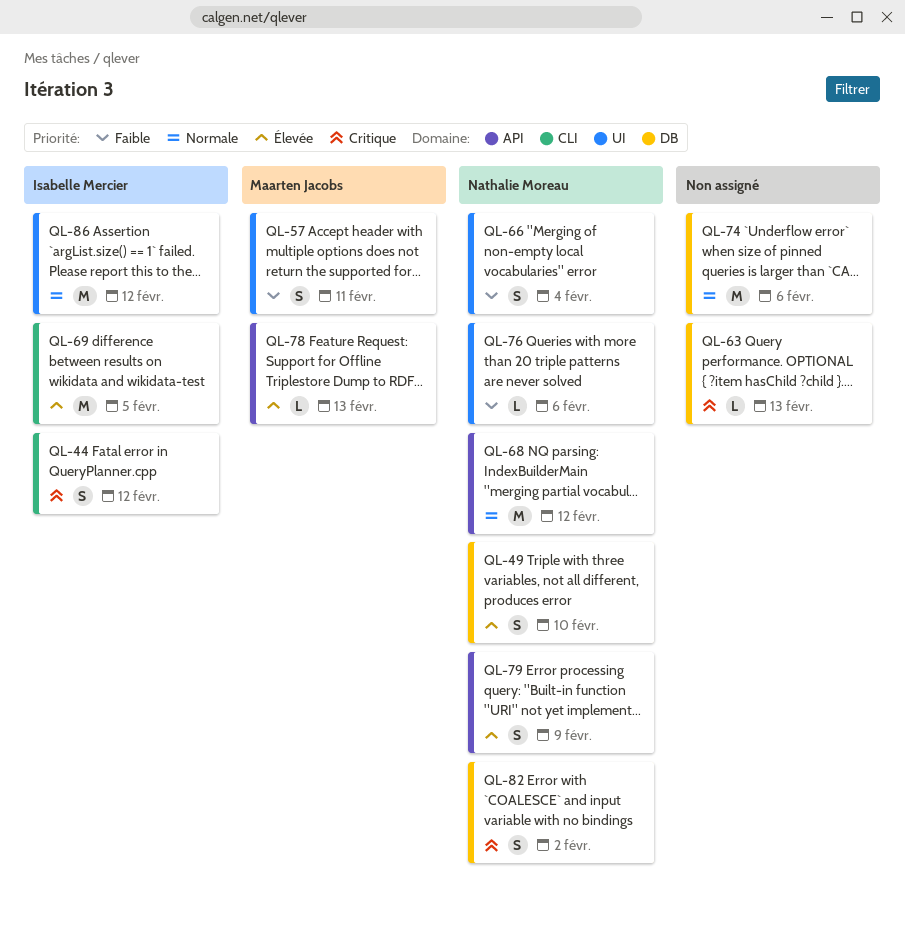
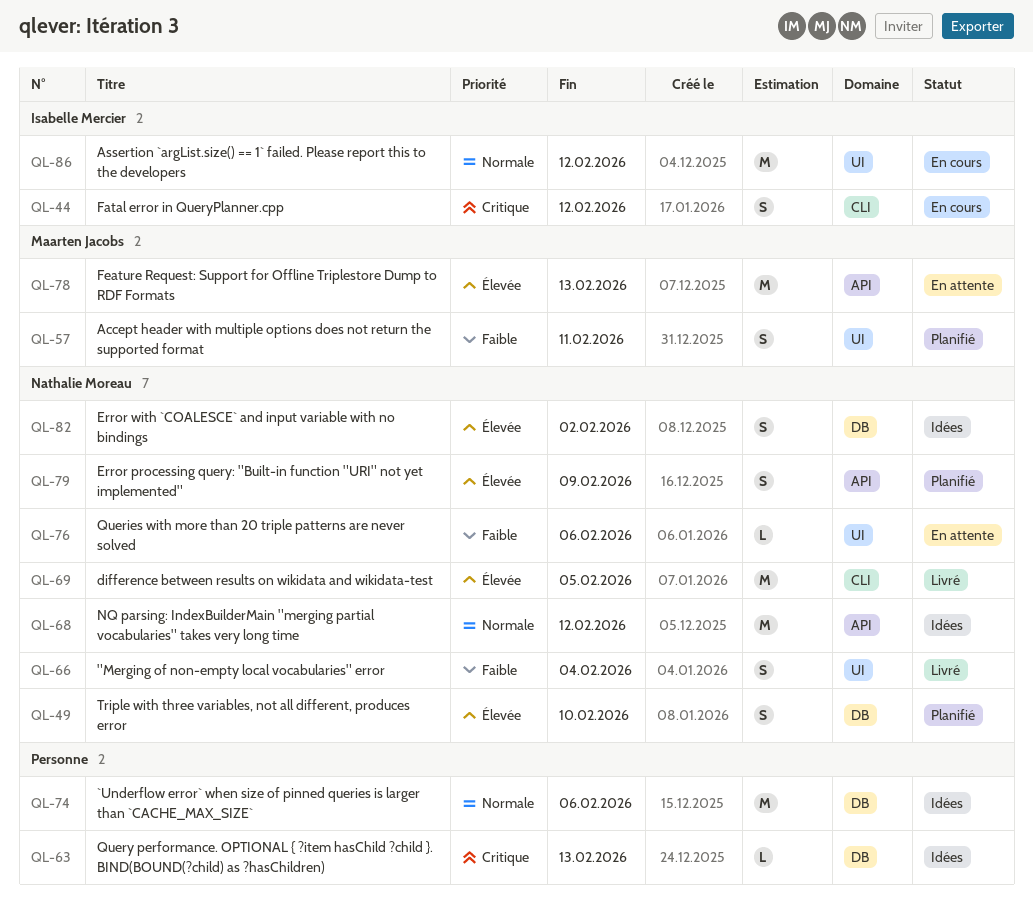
QL-69, owner: Isabelle Mercier -> Nathalie Moreau
QL-78, estimate: L -> M
QL-82, priority: Critique -> Élevée

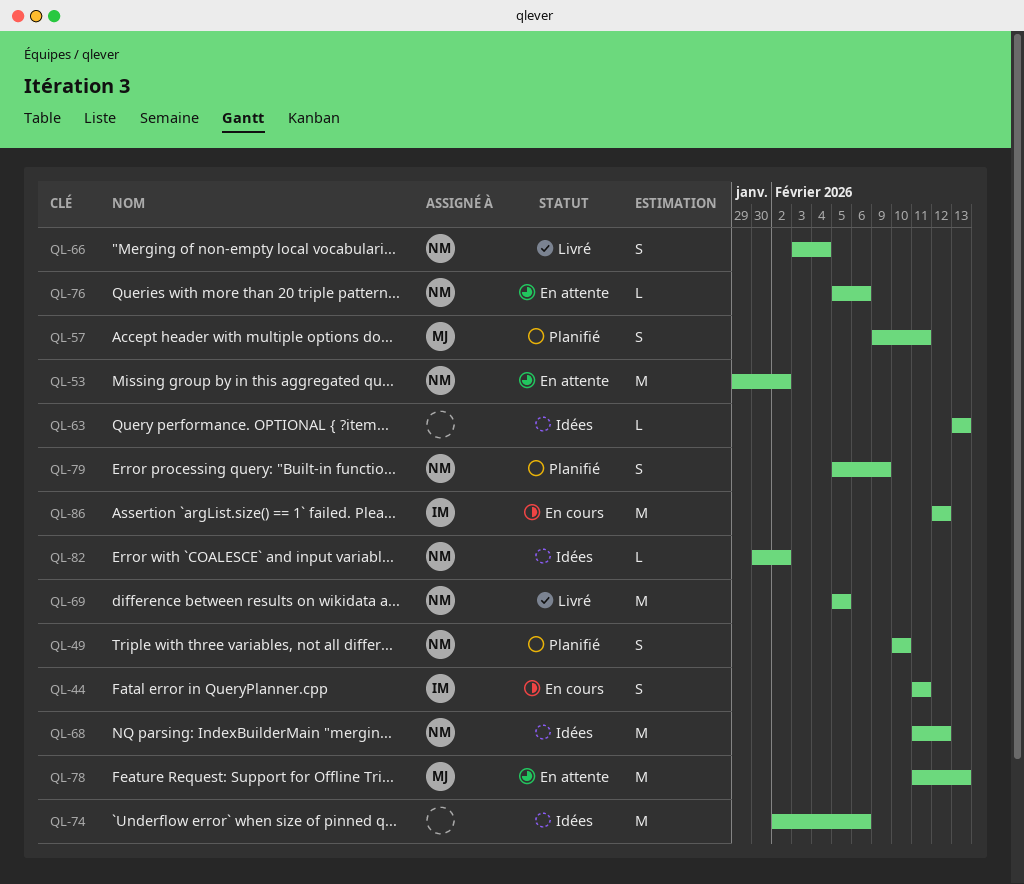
QL-44, due: Feb 12 -> Feb 11
QL-53: none -> present
QL-82, estimate: S -> L

